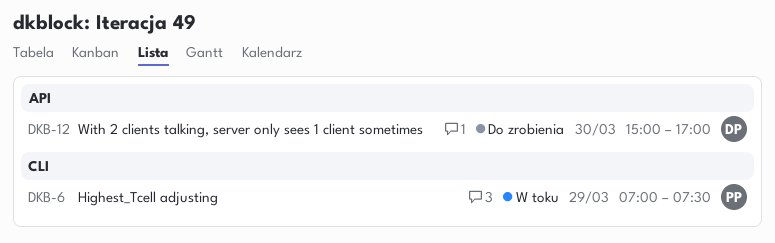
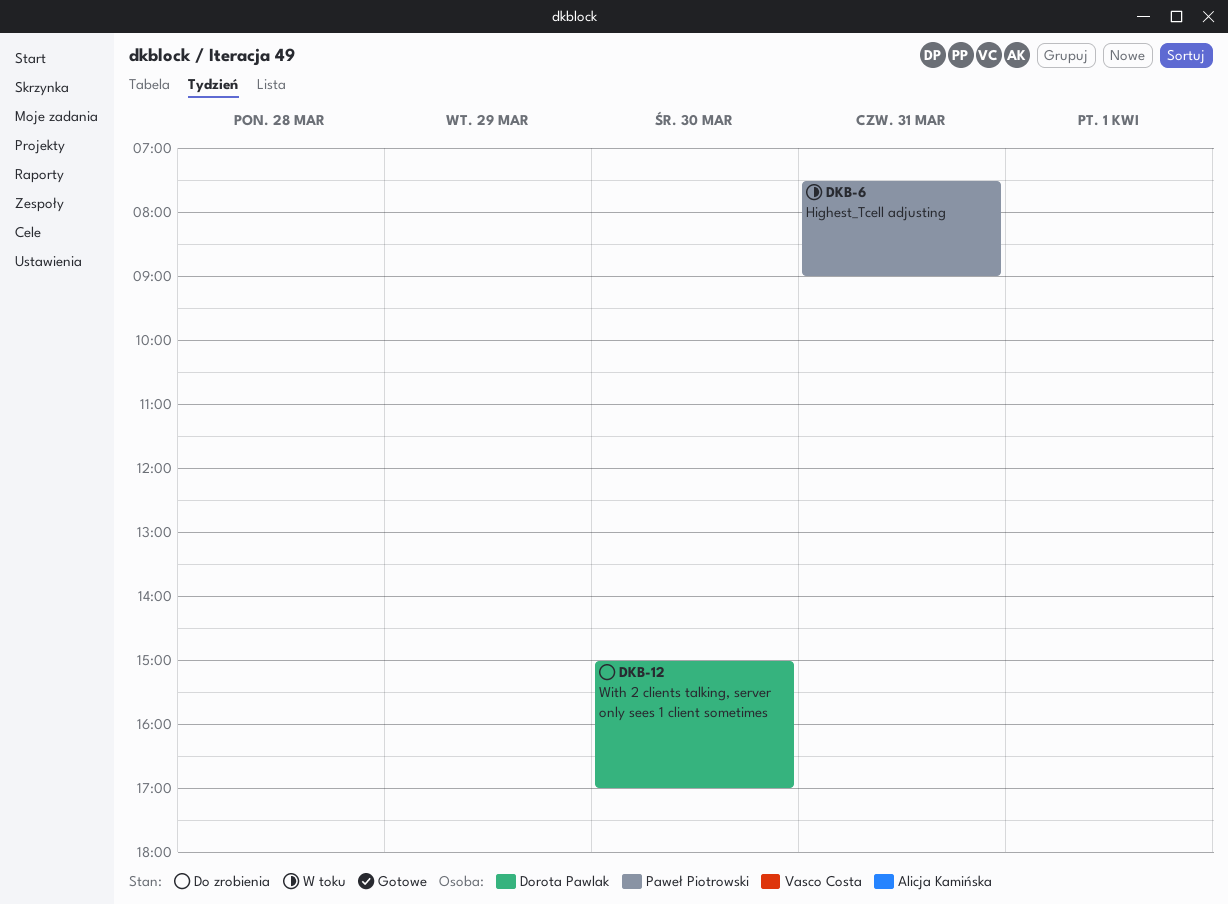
DKB-6, day: Mar 29 -> Mar 31
DKB-6, begins: 07:00 -> 07:30
DKB-6, ends: 07:30 -> 09:00

